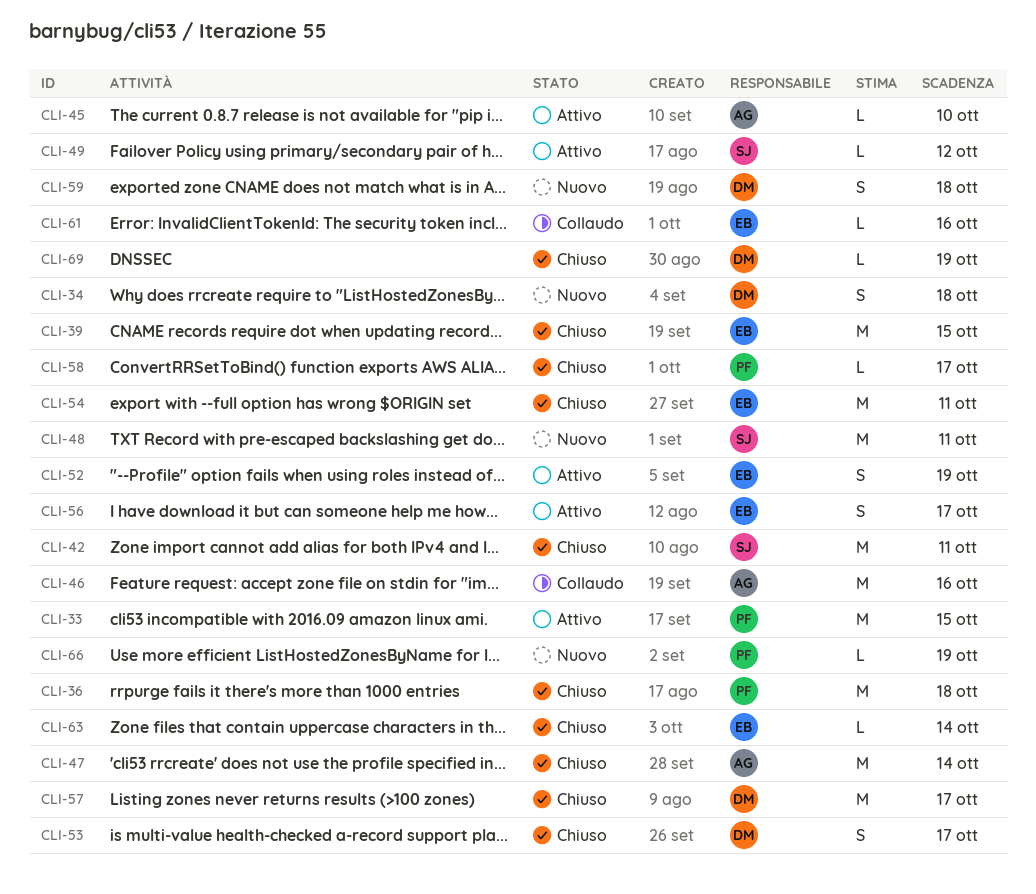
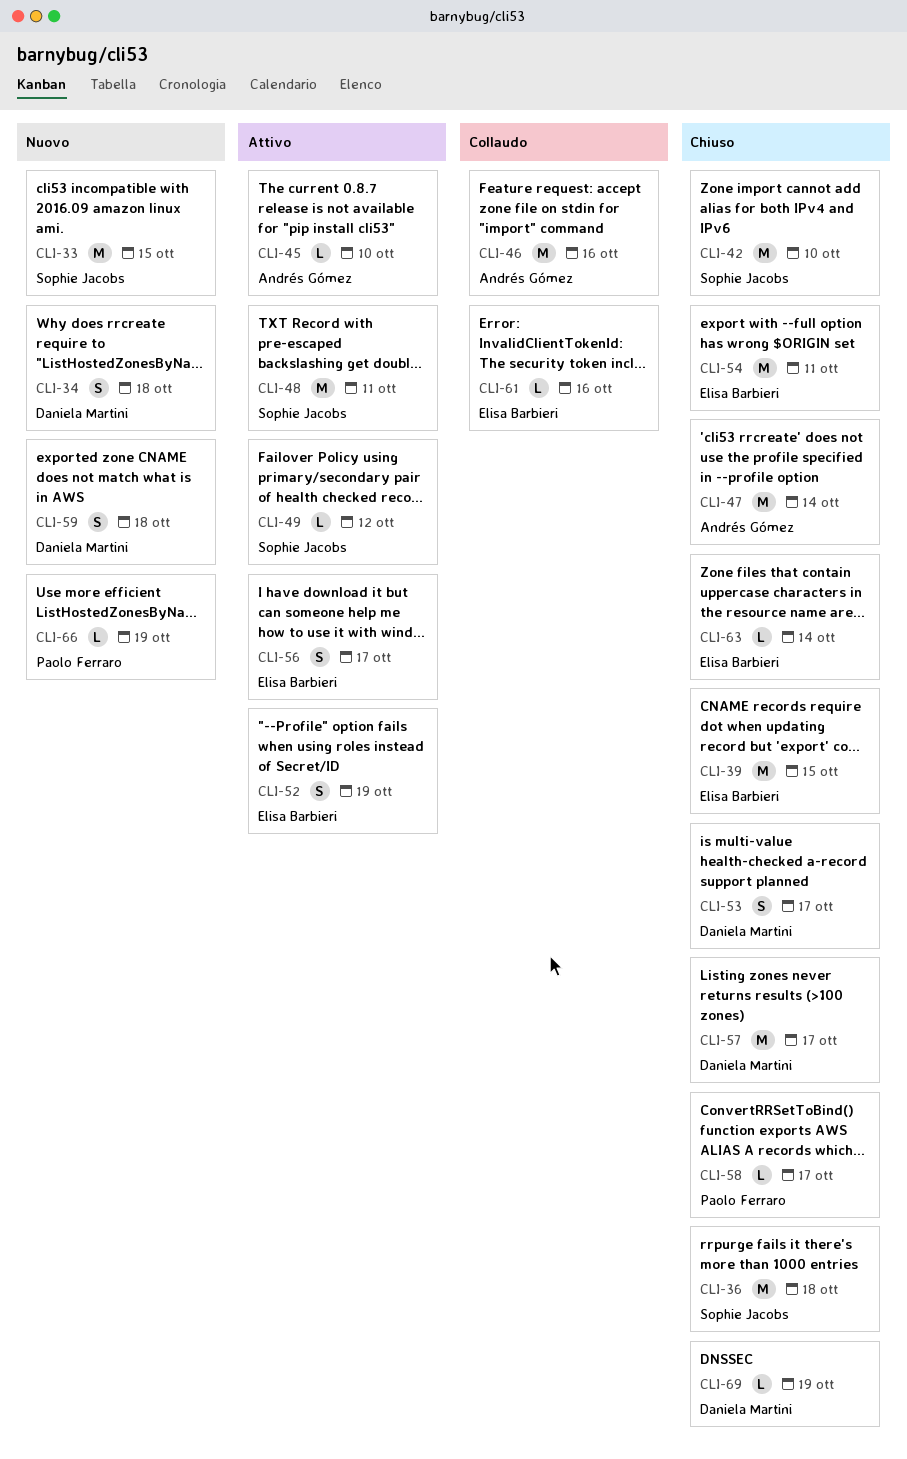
CLI-33, status: Attivo -> Nuovo
CLI-33, owner: Paolo Ferraro -> Sophie Jacobs
CLI-36, owner: Paolo Ferraro -> Sophie Jacobs
CLI-42, due: Oct 11 -> Oct 10
CLI-48, status: Nuovo -> Attivo

